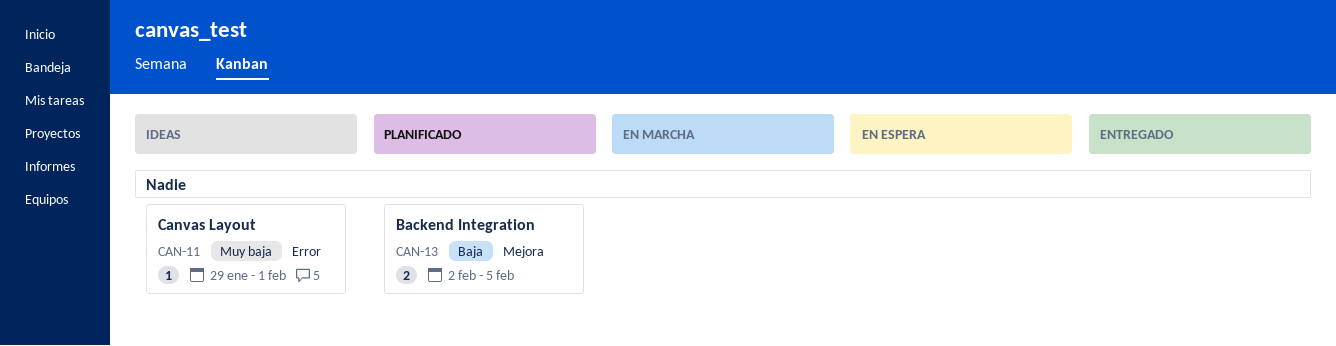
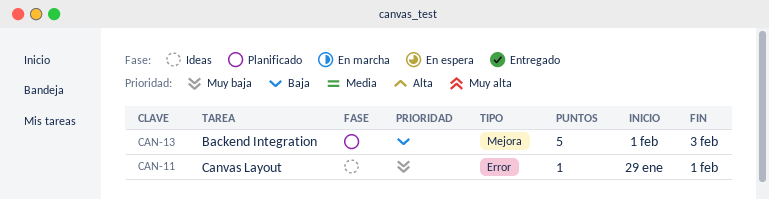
CAN-13, estimate: 2 -> 5
CAN-13, start: Feb 2 -> Feb 1
CAN-13, due: Feb 5 -> Feb 3

